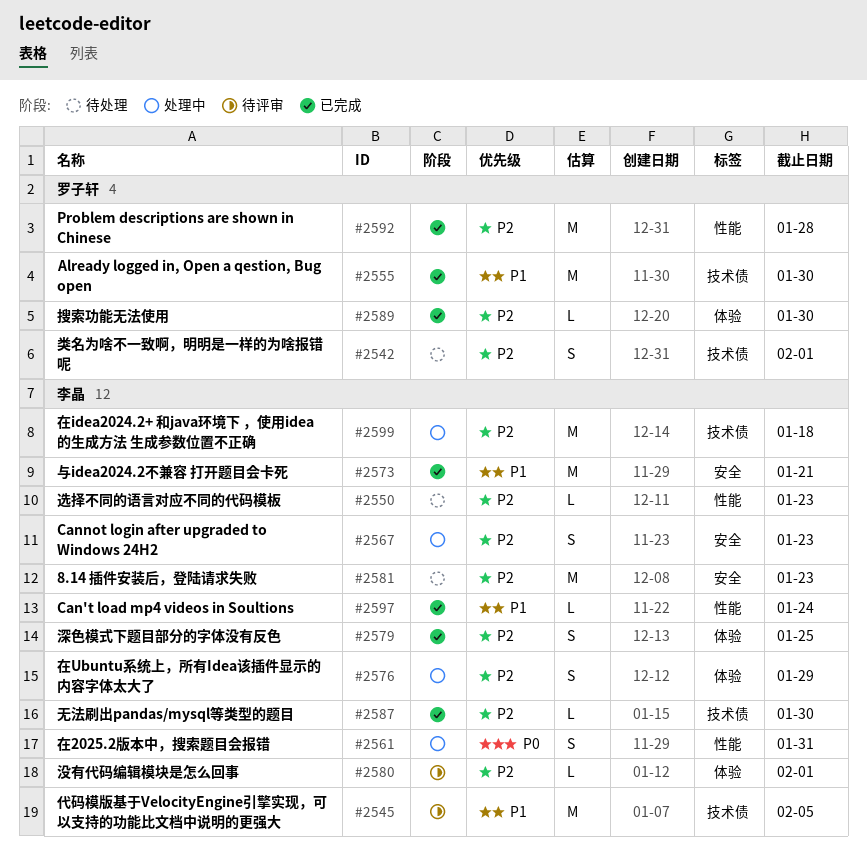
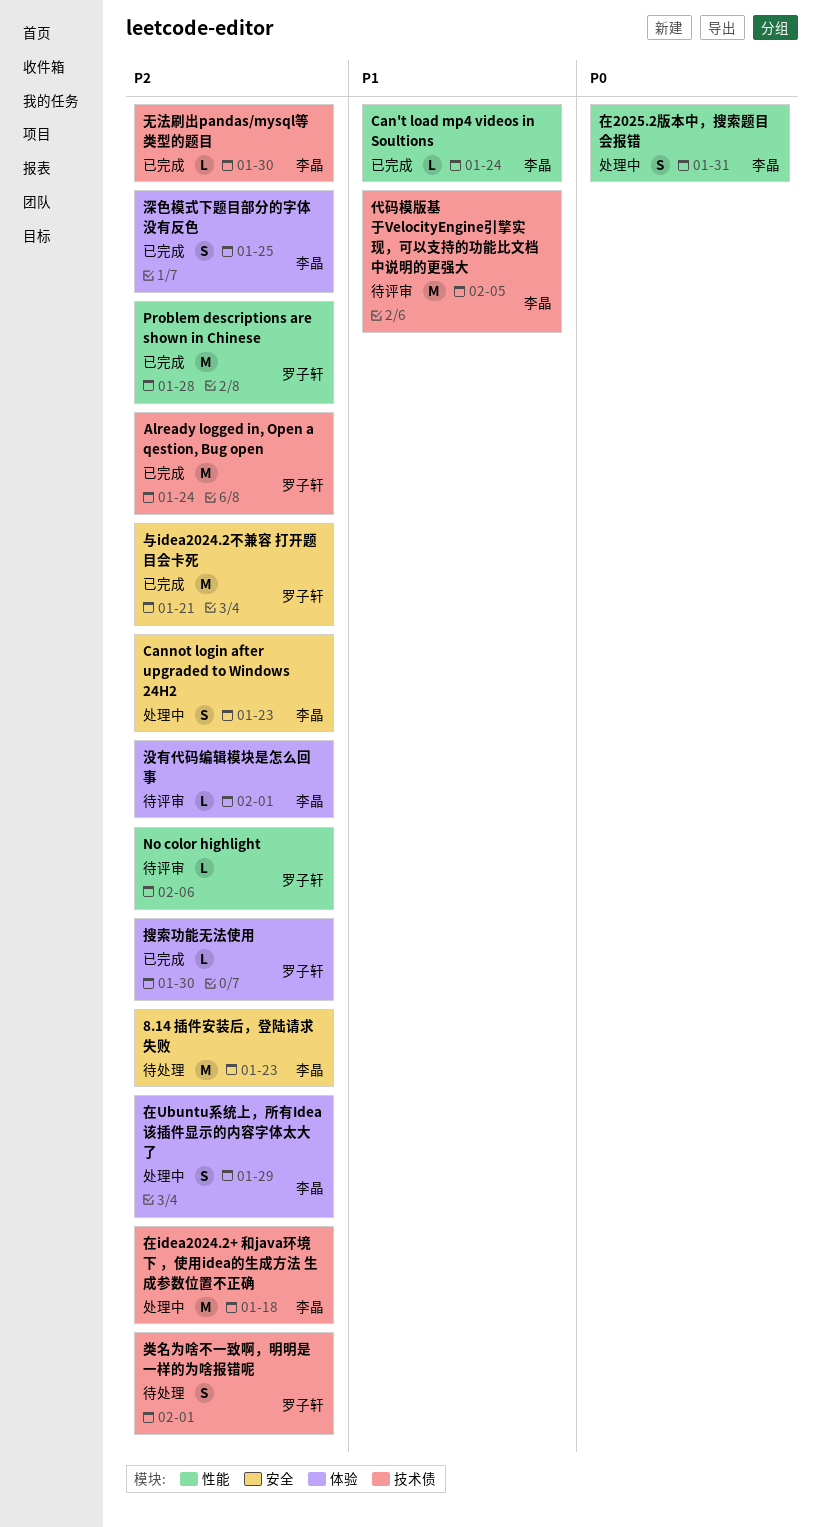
Already logged in, Open a qestion, Bug open, priority: P1 -> P2
Already logged in, Open a qestion, Bug open, due: Jan 30 -> Jan 24
No color highlight: none -> present
与idea2024.2不兼容 打开题目会卡死, owner: 李晶 -> 罗子轩
与idea2024.2不兼容 打开题目会卡死, priority: P1 -> P2
选择不同的语言对应不同的代码模板: present -> none

